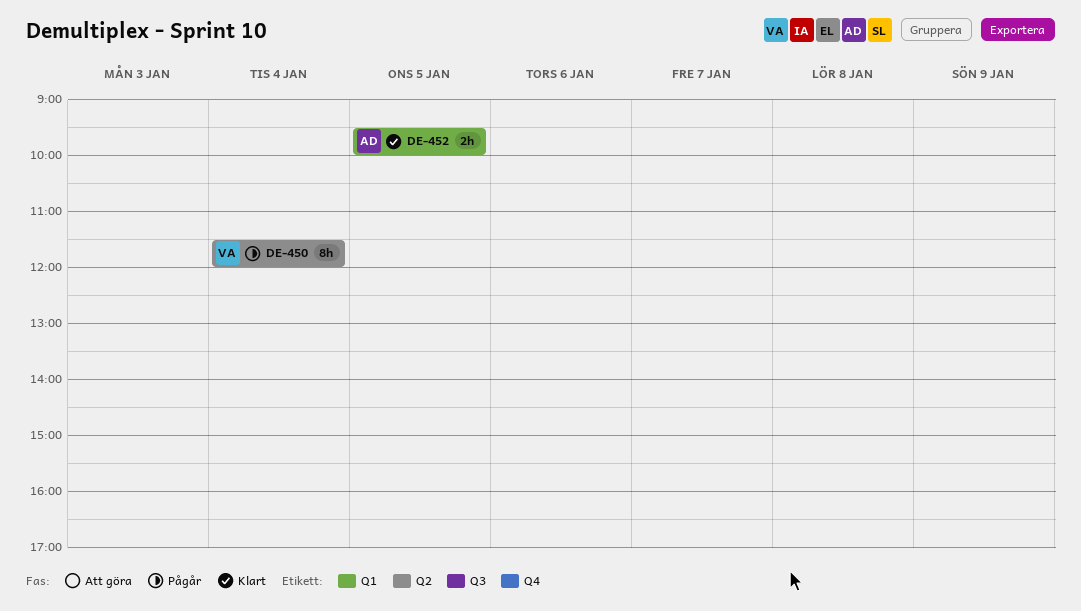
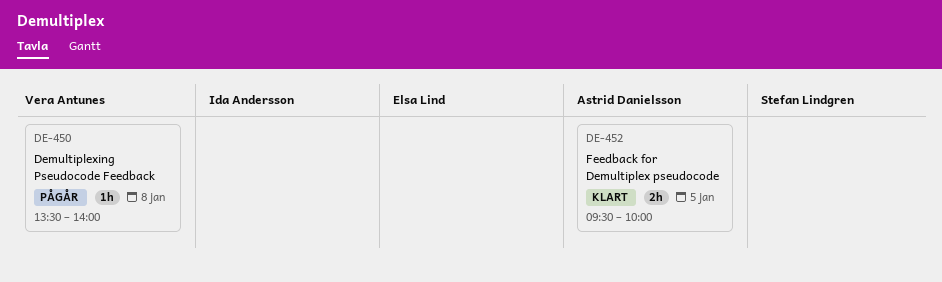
DE-450, estimate: 8h -> 1h
DE-450, day: Jan 4 -> Jan 8
DE-450, begins: 11:30 -> 13:30
DE-450, ends: 12:00 -> 14:00

